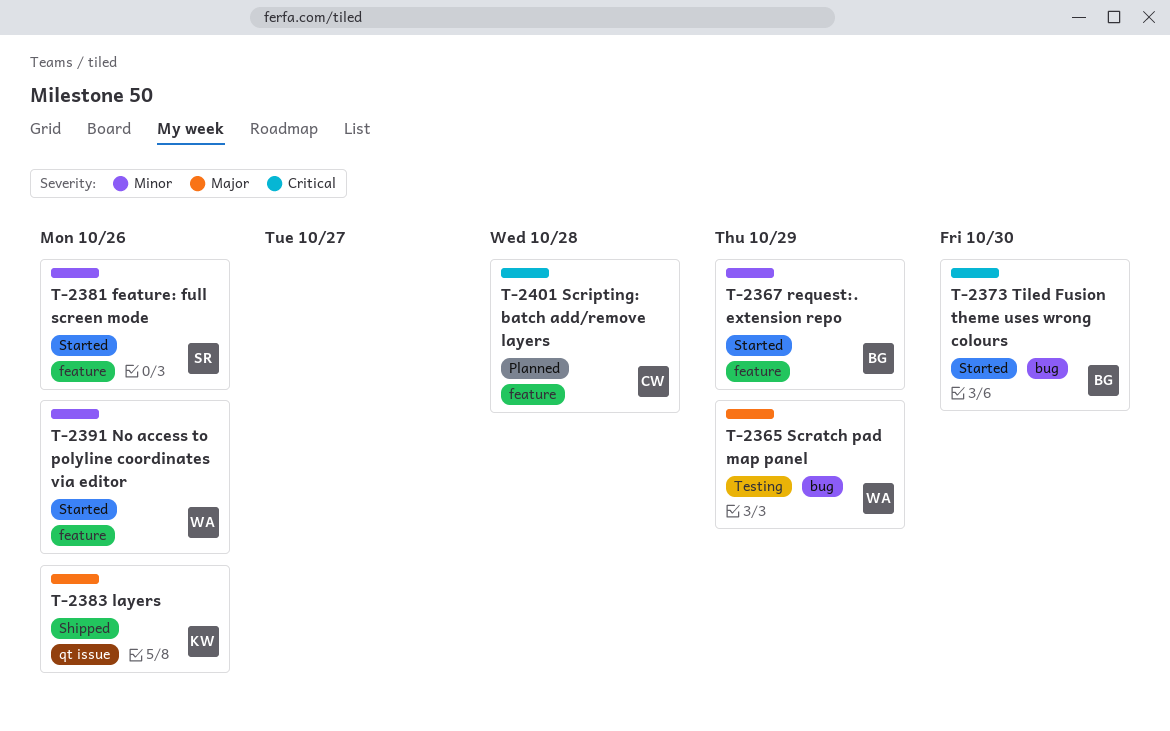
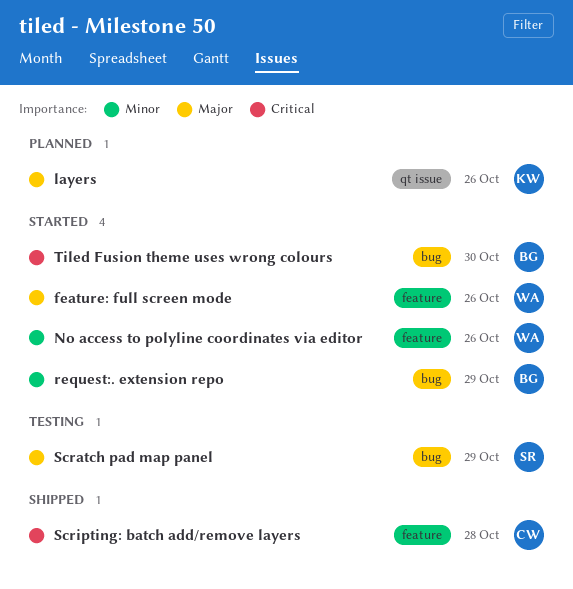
feature: full screen mode, owner: SR -> WA
feature: full screen mode, priority: Minor -> Major
layers, status: Shipped -> Planned
request:. extension repo, label: feature -> bug
Scratch pad map panel, owner: WA -> SR
Scripting: batch add/remove layers, status: Planned -> Shipped

